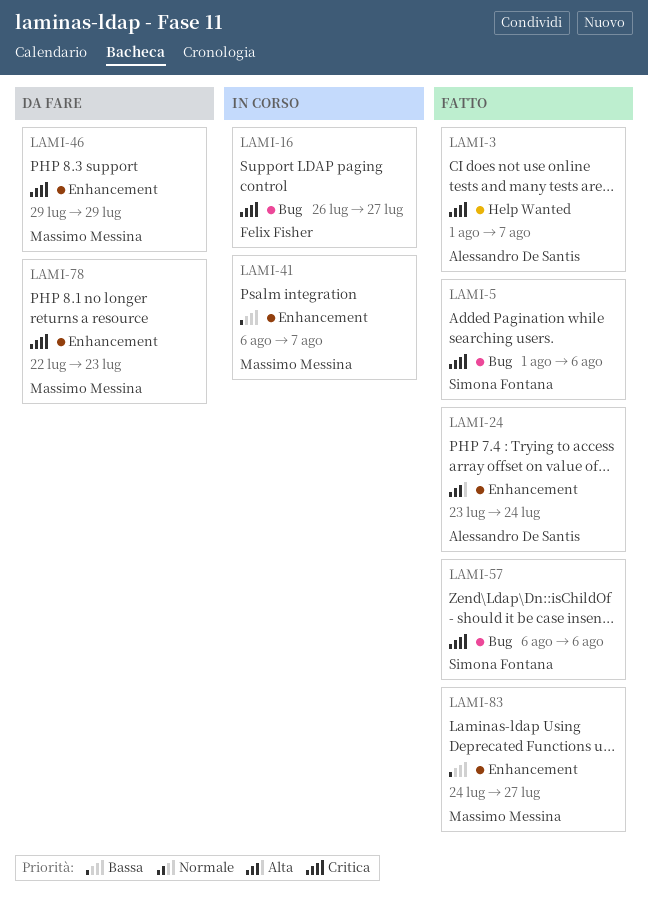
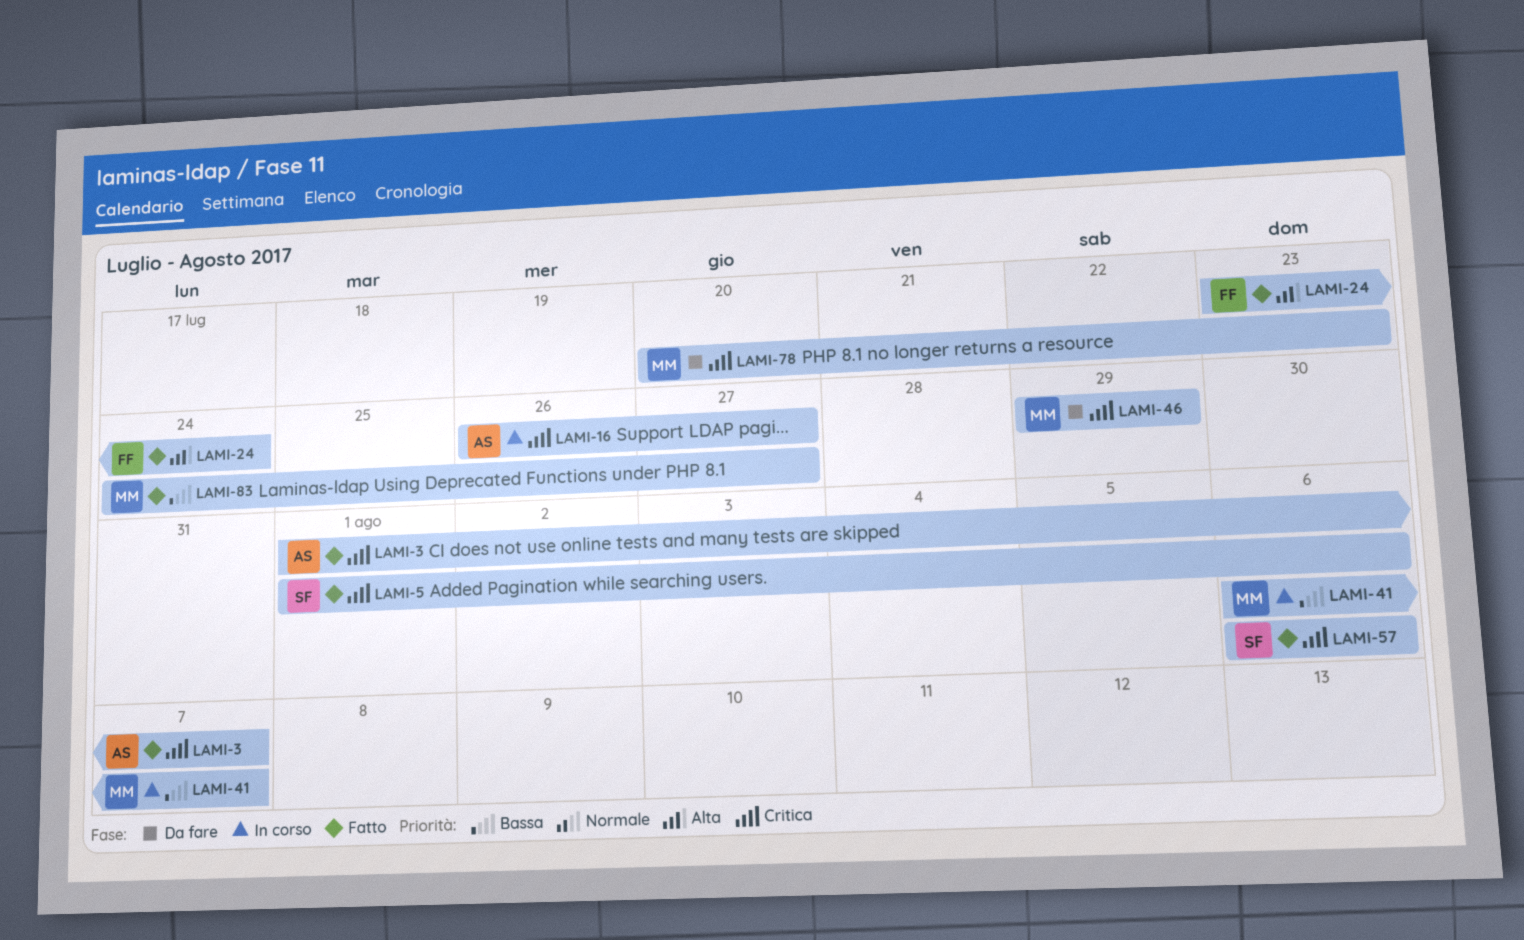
LAMI-16, owner: Felix Fisher -> Alessandro De Santis
LAMI-24, owner: Alessandro De Santis -> Felix Fisher
LAMI-78, start: Jul 22 -> Jul 20

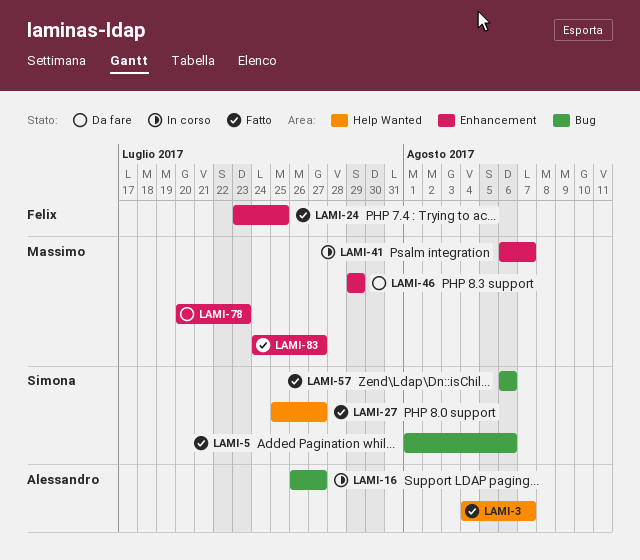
LAMI-3, start: Aug 1 -> Aug 4
LAMI-24, due: Jul 24 -> Jul 25
LAMI-27: none -> present

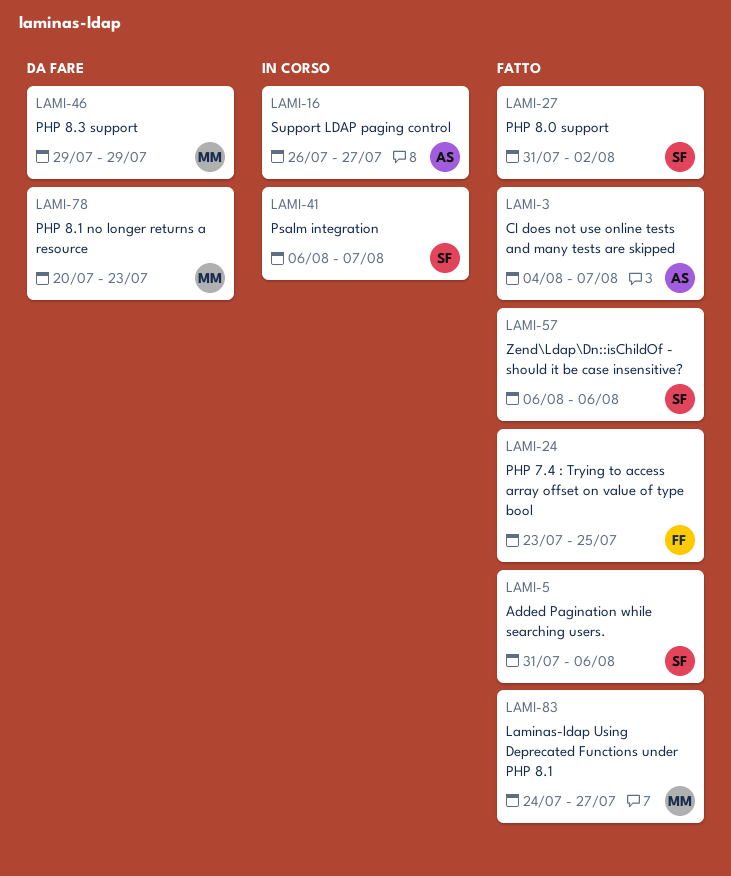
LAMI-5, start: Aug 1 -> Jul 31
LAMI-27, start: Jul 25 -> Jul 31
LAMI-27, due: Jul 27 -> Aug 2
LAMI-41, owner: Massimo -> Simona

